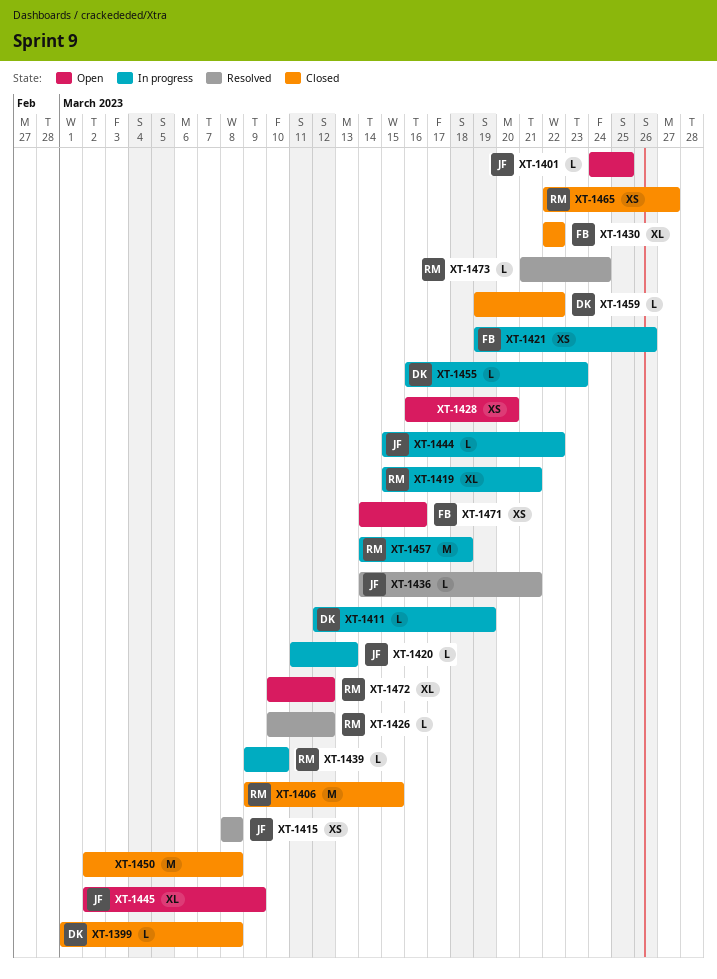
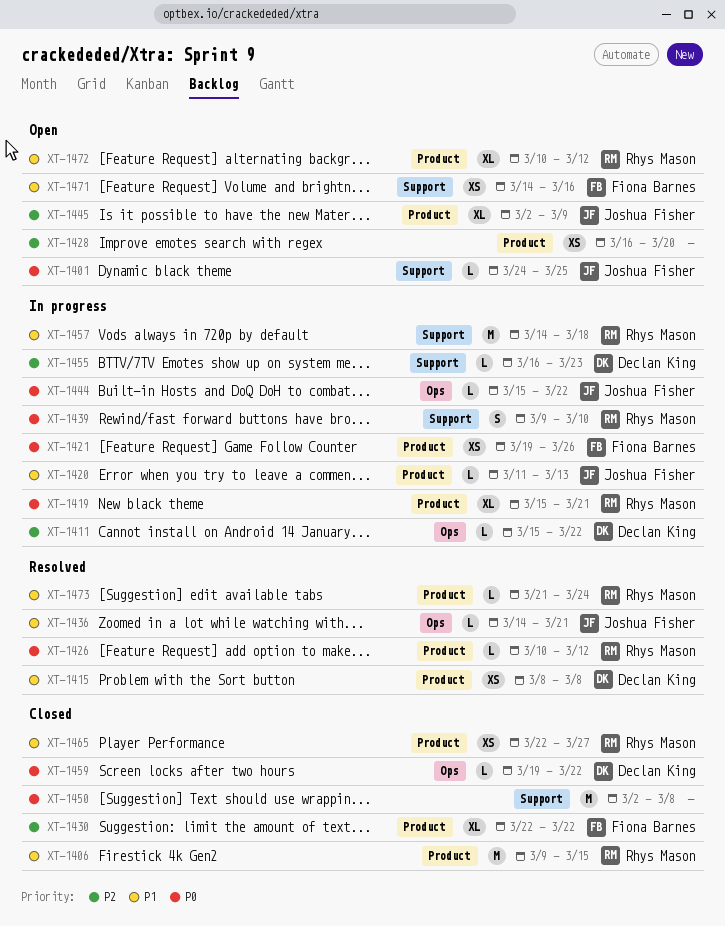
XT-1399: present -> none
XT-1411, start: Mar 12 -> Mar 15
XT-1411, due: Mar 19 -> Mar 22
XT-1415, owner: Joshua Fisher -> Declan King
XT-1439, estimate: L -> S

